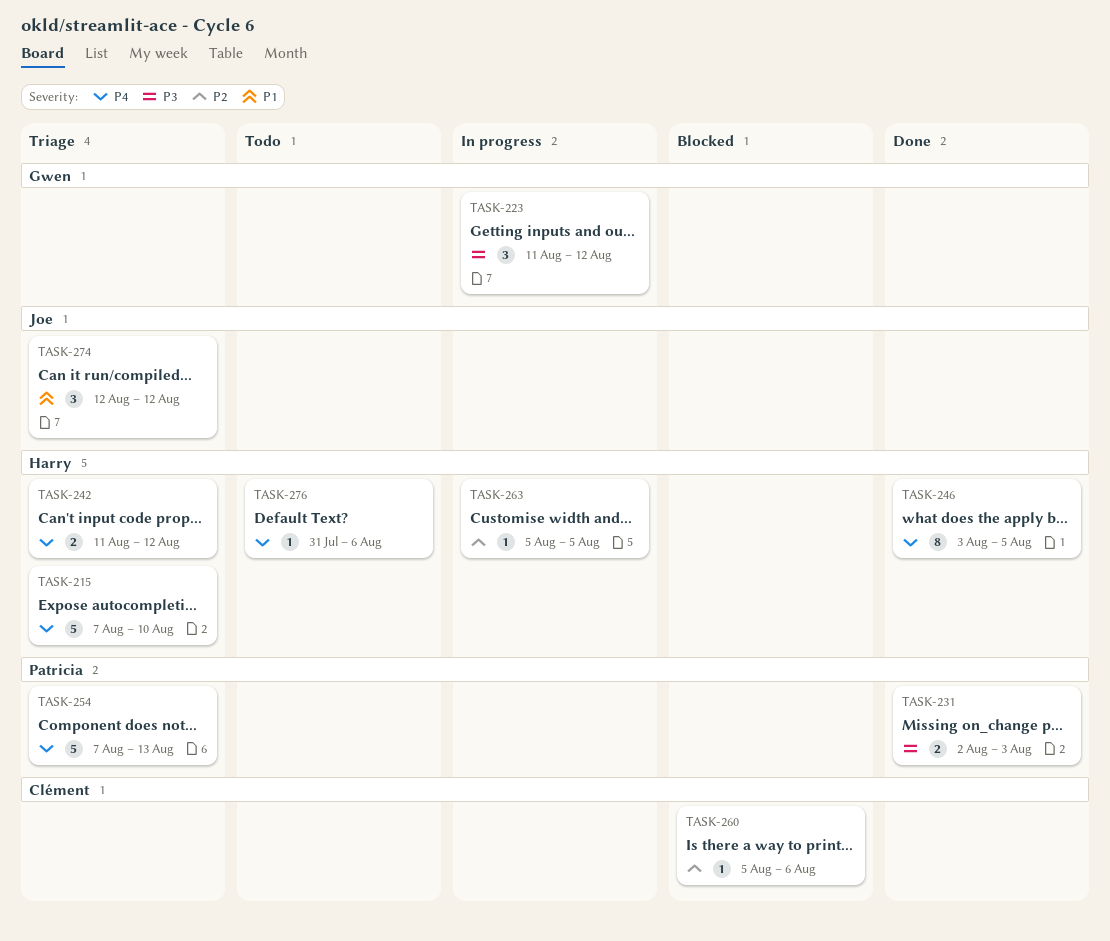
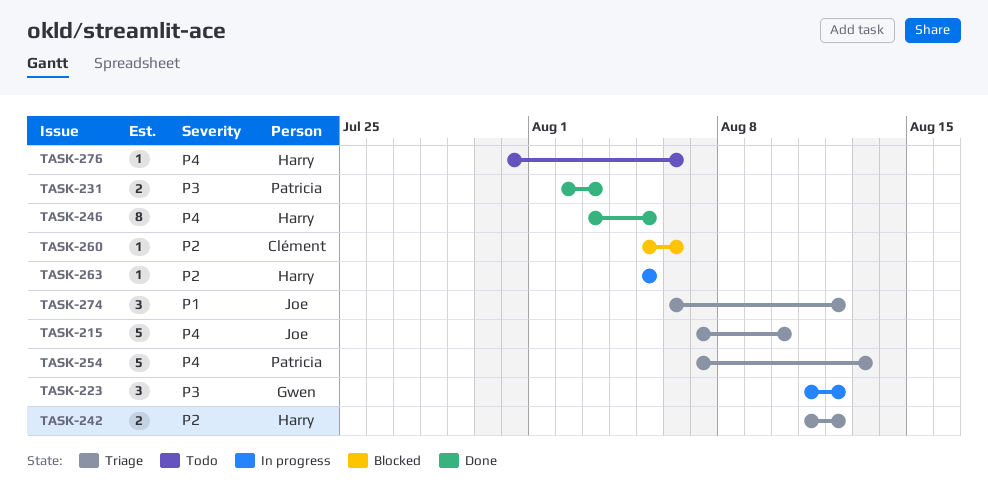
TASK-215, owner: Harry -> Joe
TASK-242, priority: P4 -> P2
TASK-274, start: Aug 12 -> Aug 6

